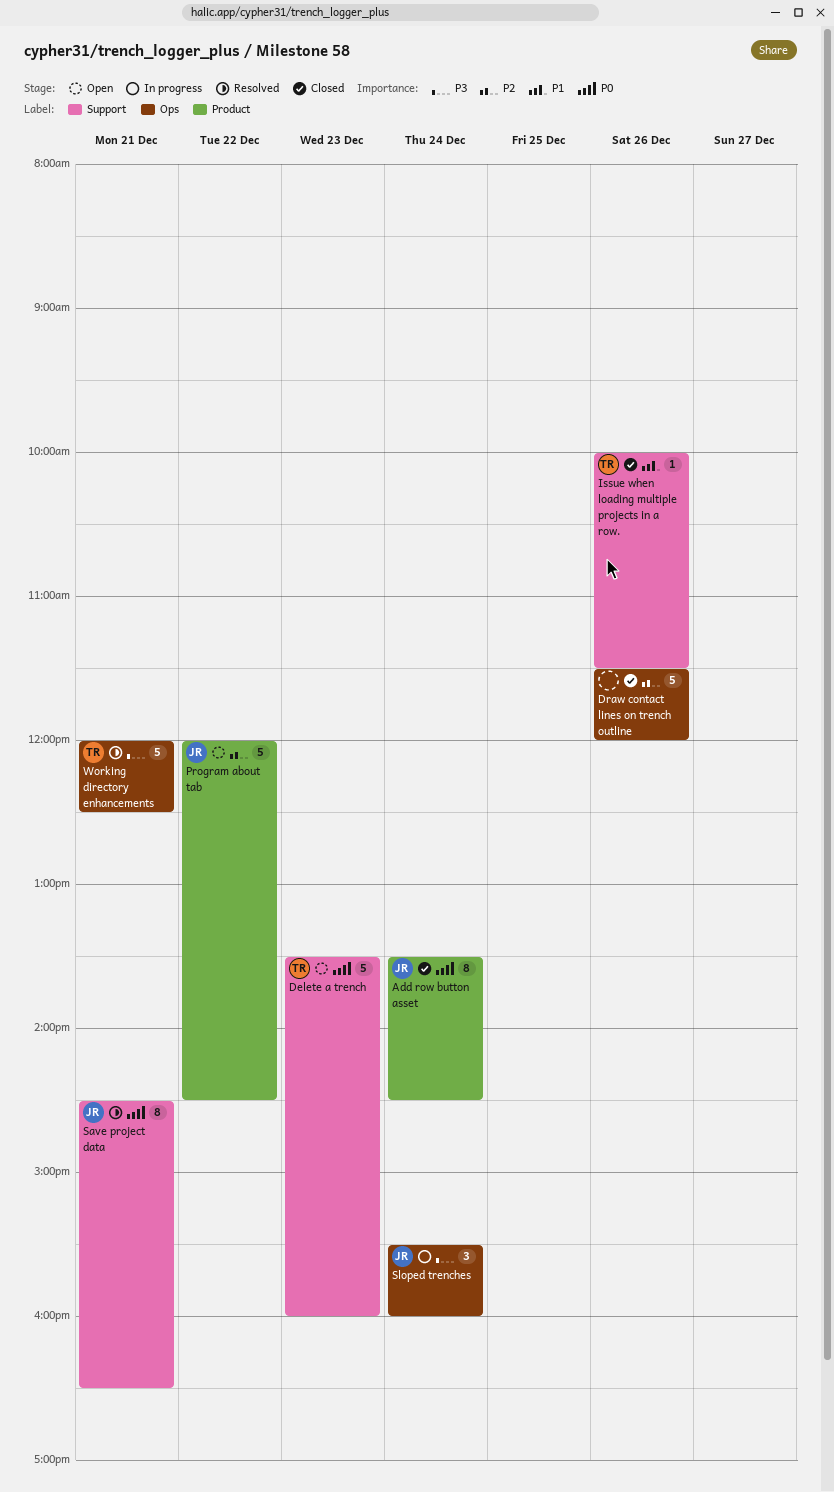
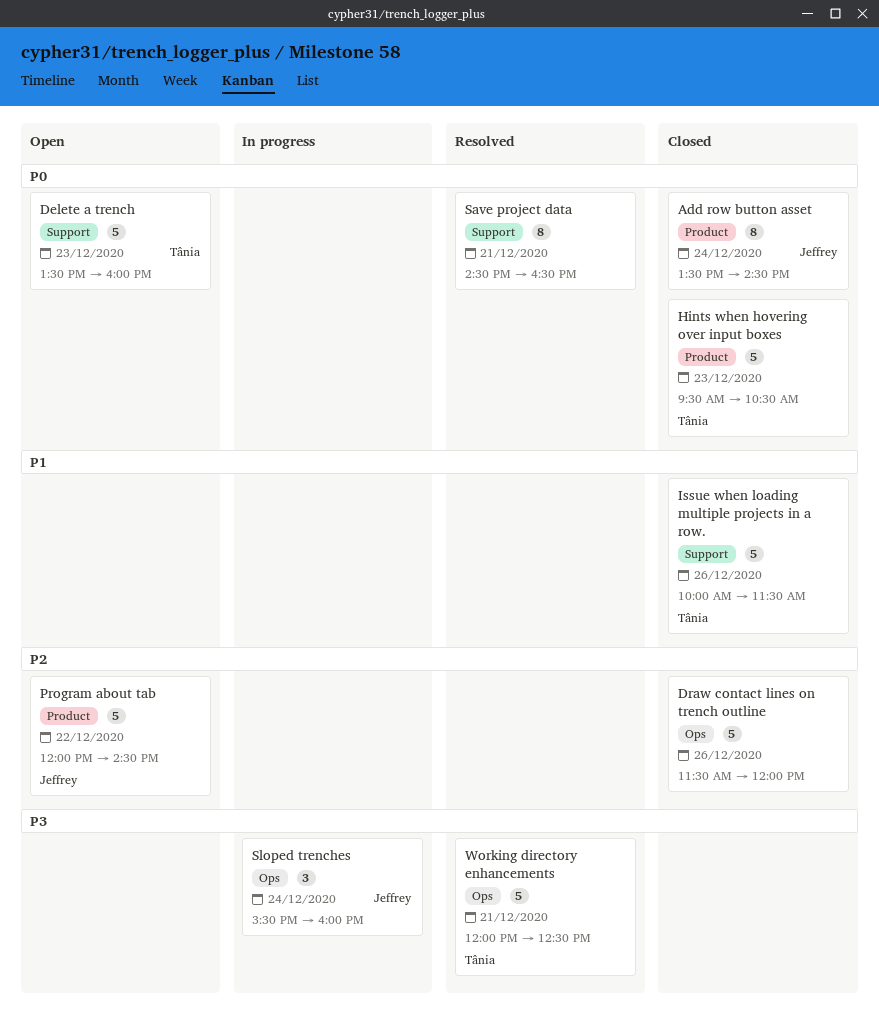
Hints when hovering over input boxes: none -> present
Issue when loading multiple projects in a row., estimate: 1 -> 5
Save project data, owner: Jeffrey -> none

